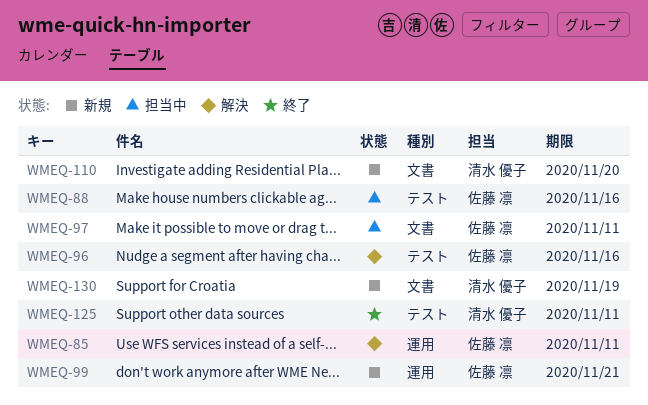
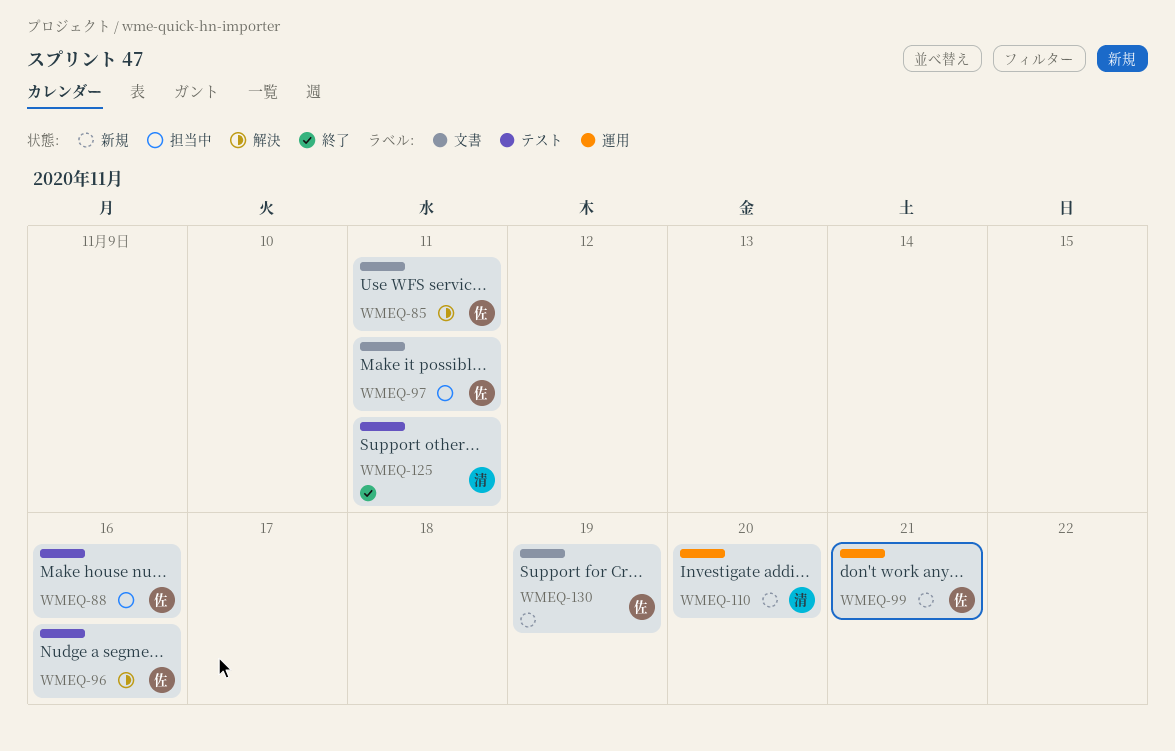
WMEQ-85, label: 運用 -> 文書
WMEQ-110, label: 文書 -> 運用
WMEQ-130, owner: 清水 優子 -> 佐藤 凛

